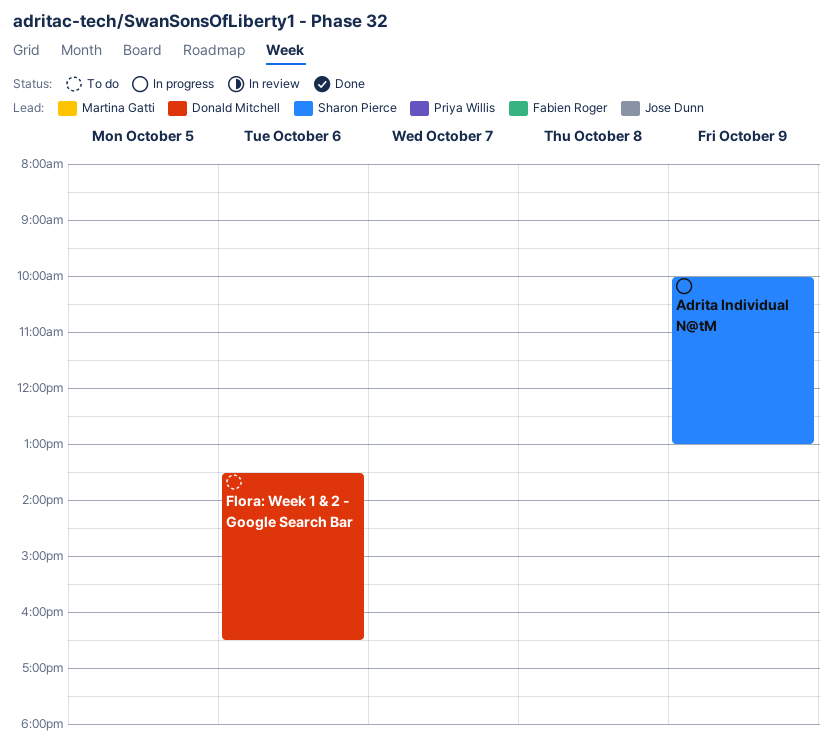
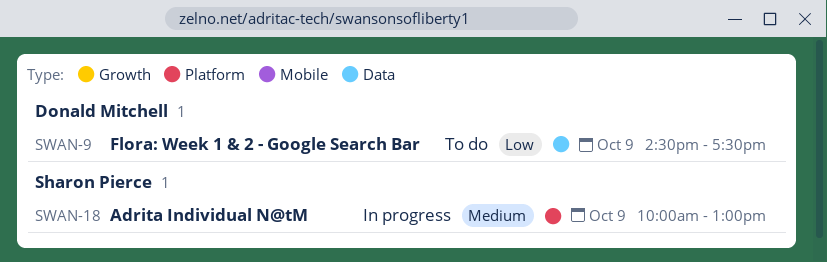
Flora: Week 1 & 2 - Google Search Bar, day: Oct 6 -> Oct 9
Flora: Week 1 & 2 - Google Search Bar, begins: 13:30 -> 14:30
Flora: Week 1 & 2 - Google Search Bar, ends: 16:30 -> 17:30

